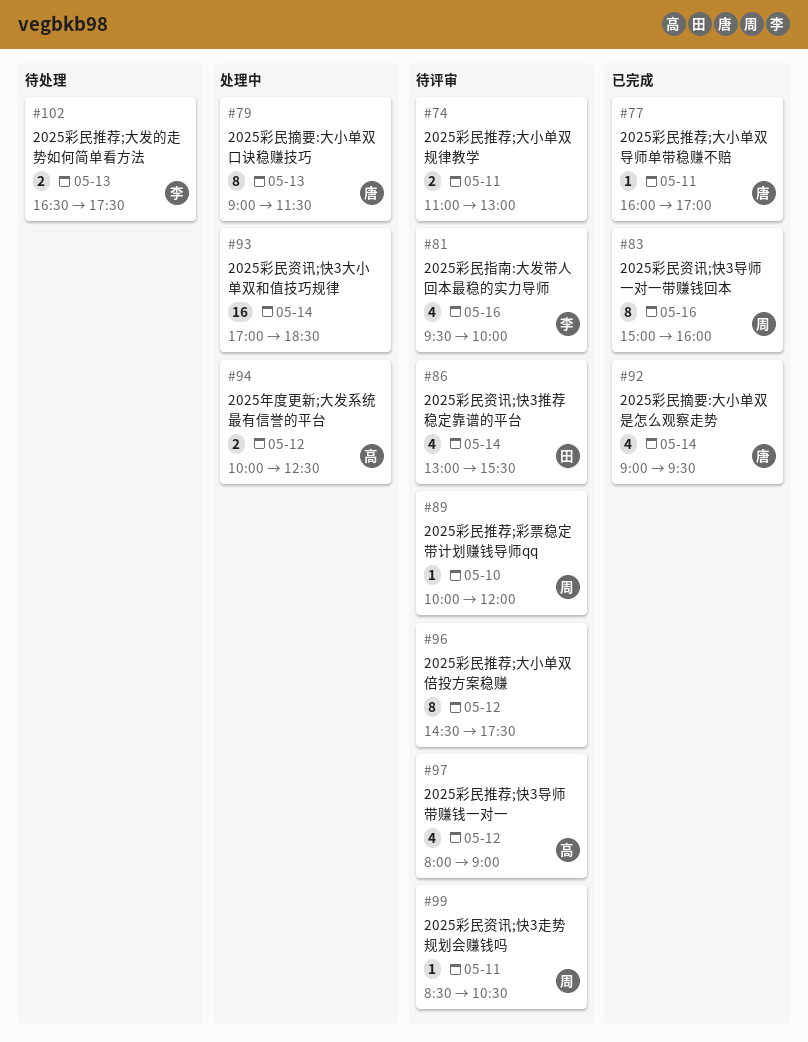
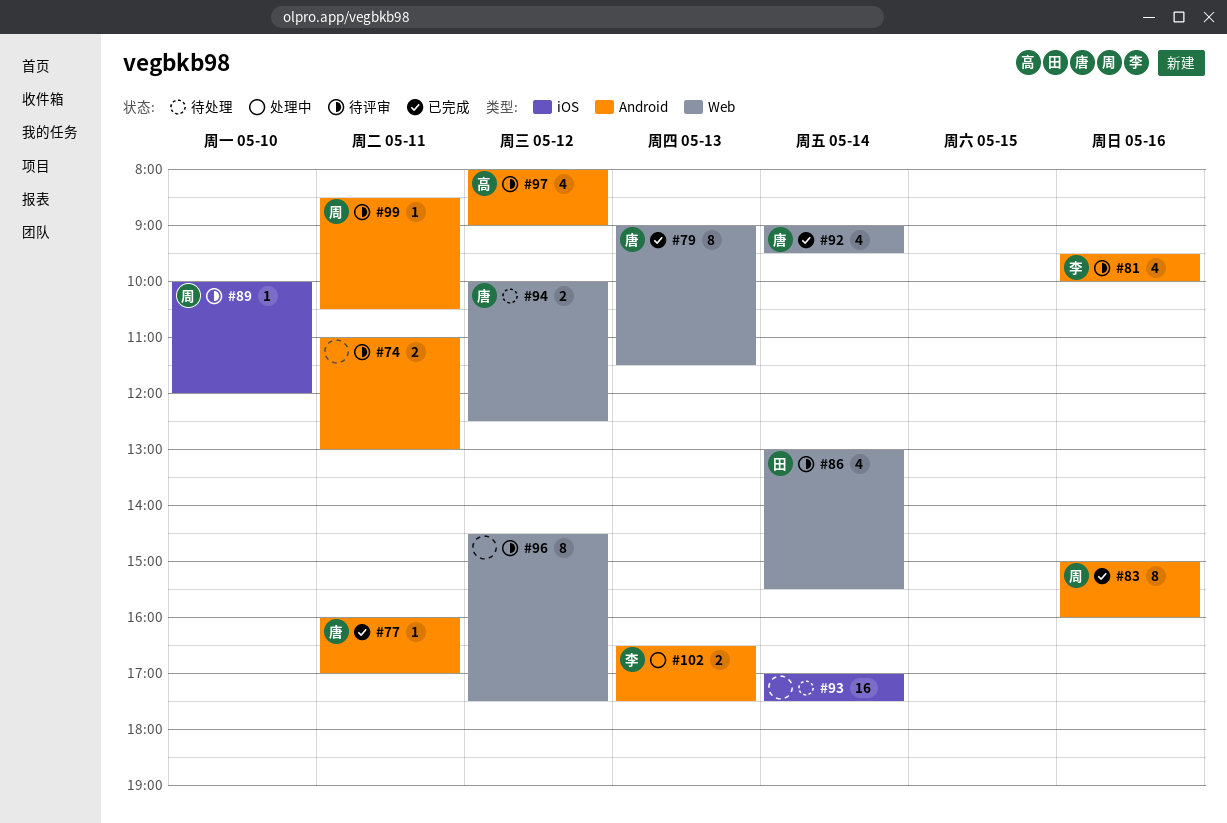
#79, status: 处理中 -> 已完成
#93, status: 处理中 -> 待处理
#93, ends: 18:30 -> 17:30
#94, status: 处理中 -> 待处理
#94, owner: 高 -> 唐
#102, status: 待处理 -> 处理中

